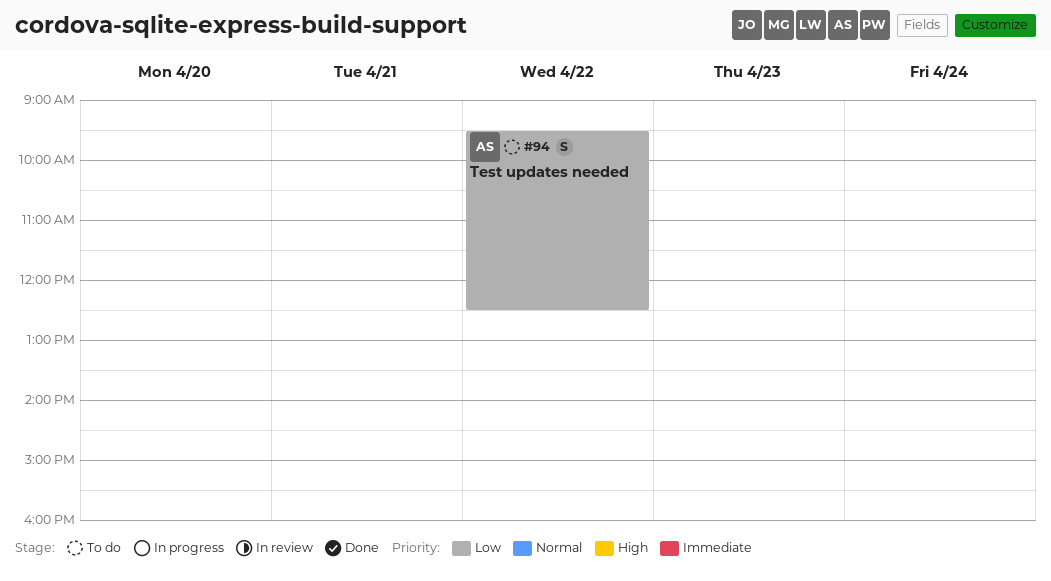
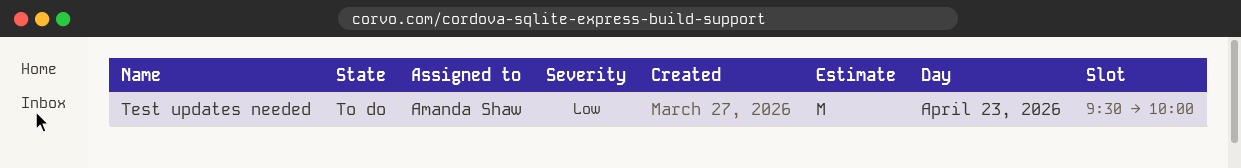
Test updates needed, estimate: S -> M
Test updates needed, day: Apr 22 -> Apr 23
Test updates needed, ends: 12:30 -> 10:00

